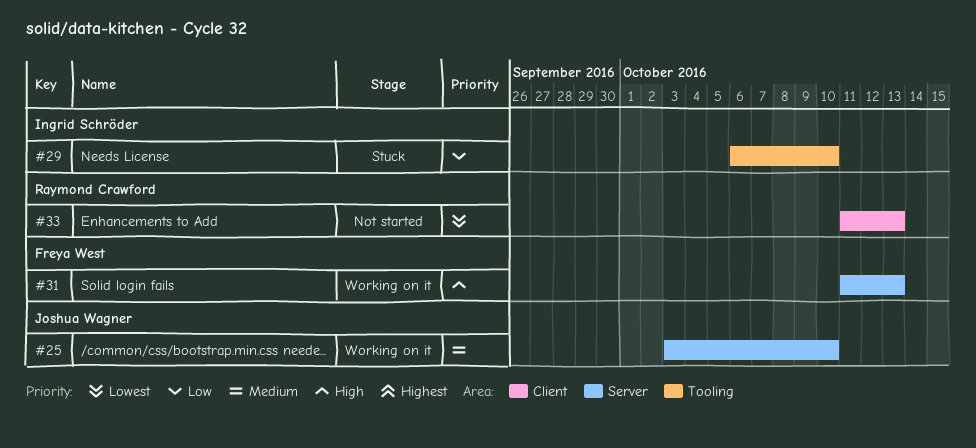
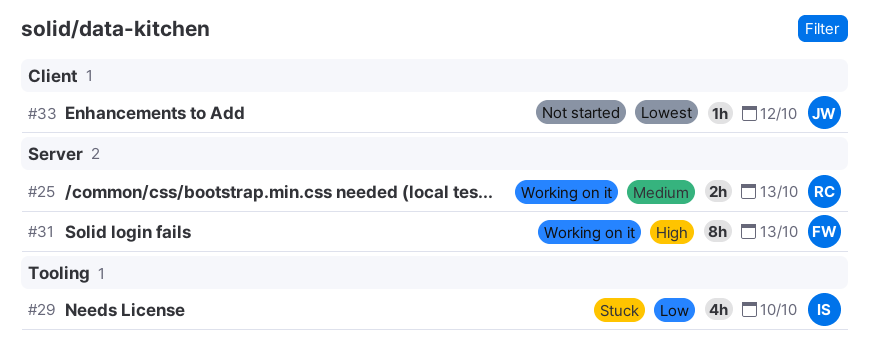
#25, owner: Joshua Wagner -> Raymond Crawford
#25, due: Oct 10 -> Oct 13
#33, owner: Raymond Crawford -> Joshua Wagner
#33, due: Oct 13 -> Oct 12

